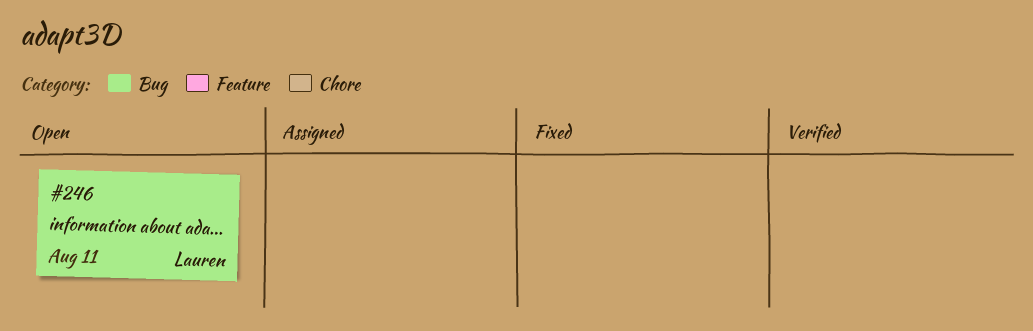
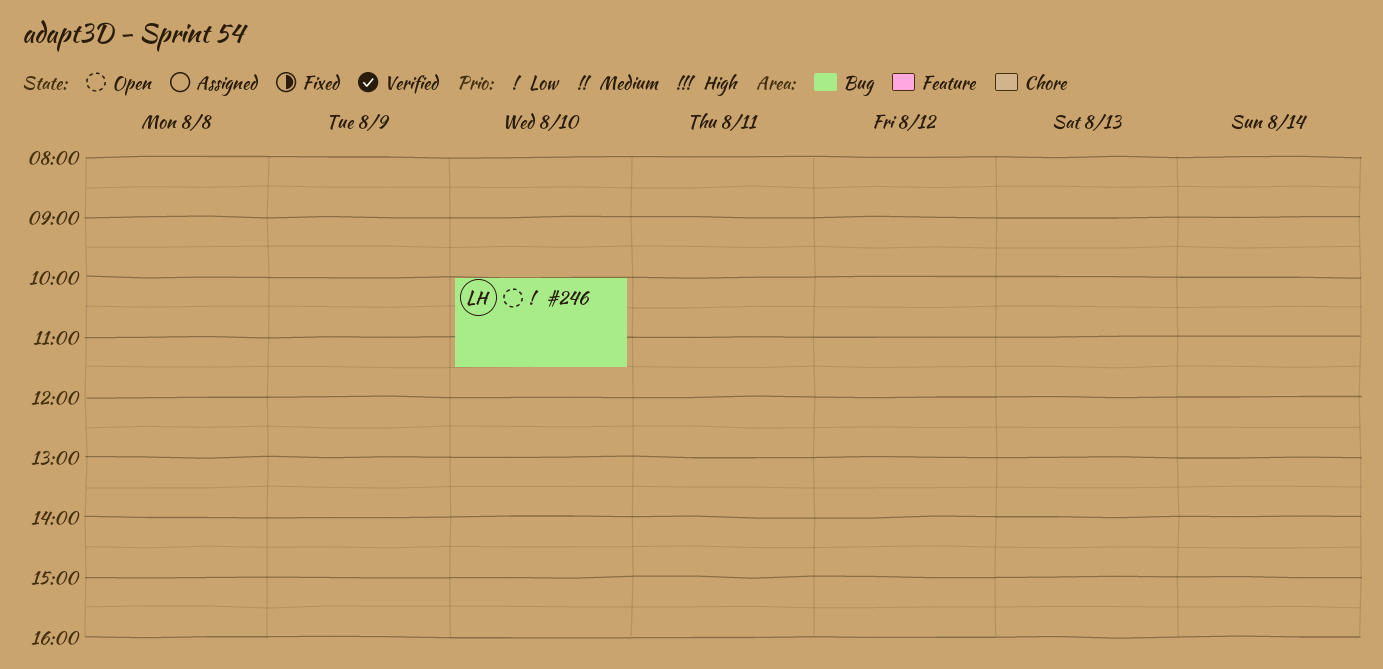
#246, day: Aug 11 -> Aug 10

